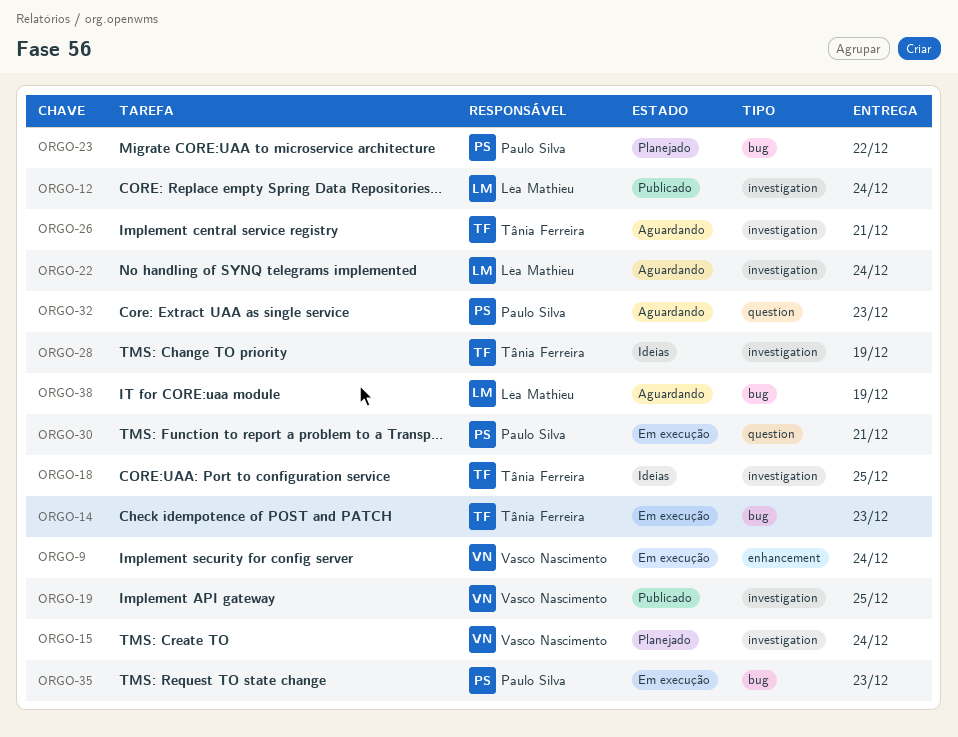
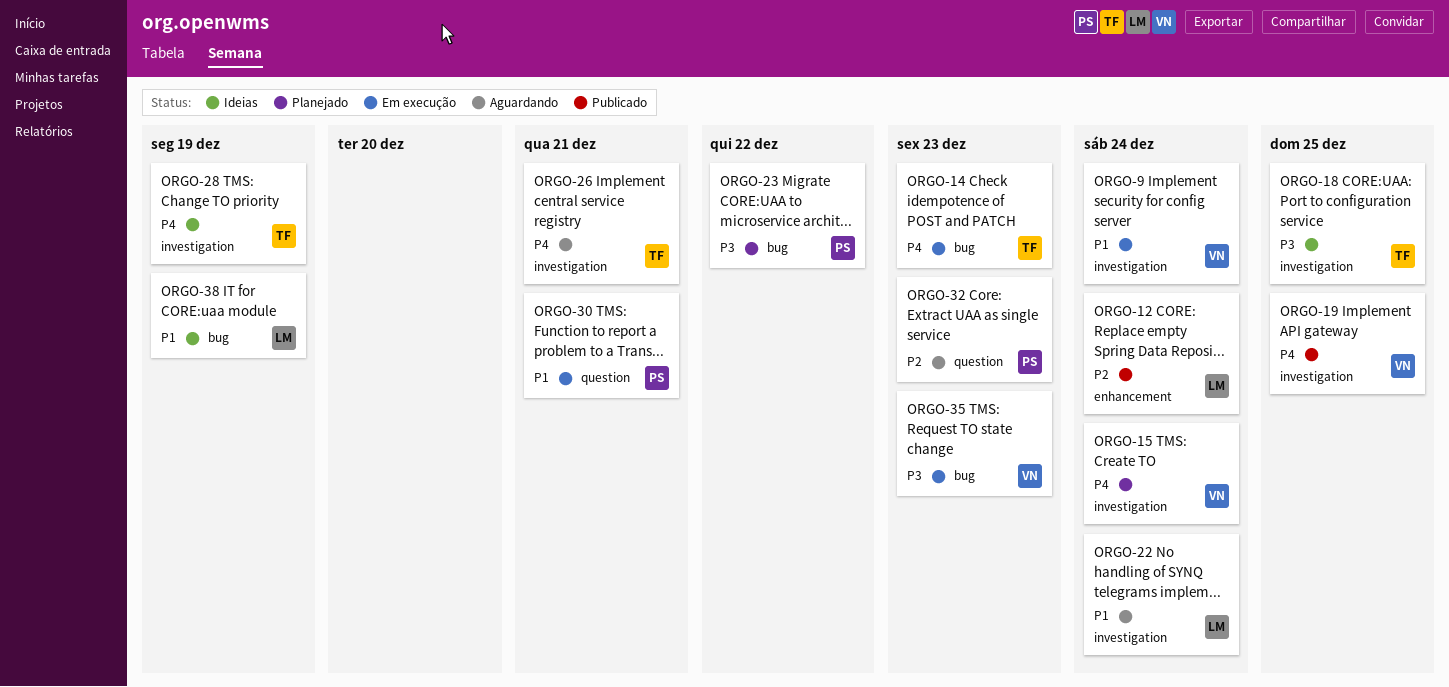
ORGO-9, label: enhancement -> investigation
ORGO-12, label: investigation -> enhancement
ORGO-35, owner: Paulo Silva -> Vasco Nascimento
ORGO-38, status: Aguardando -> Ideias

